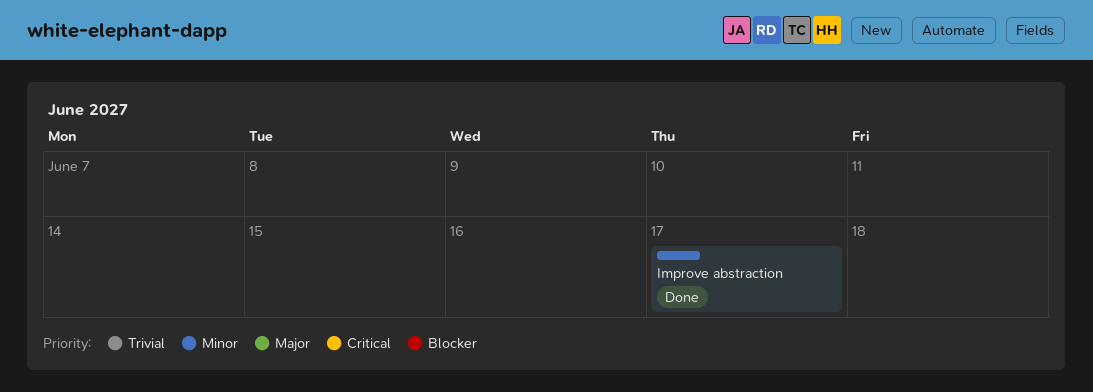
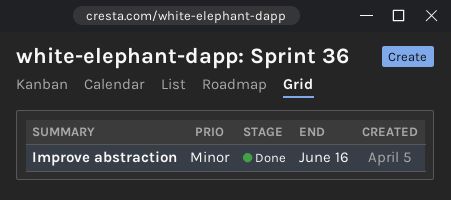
Improve abstraction, due: Jun 17 -> Jun 16

